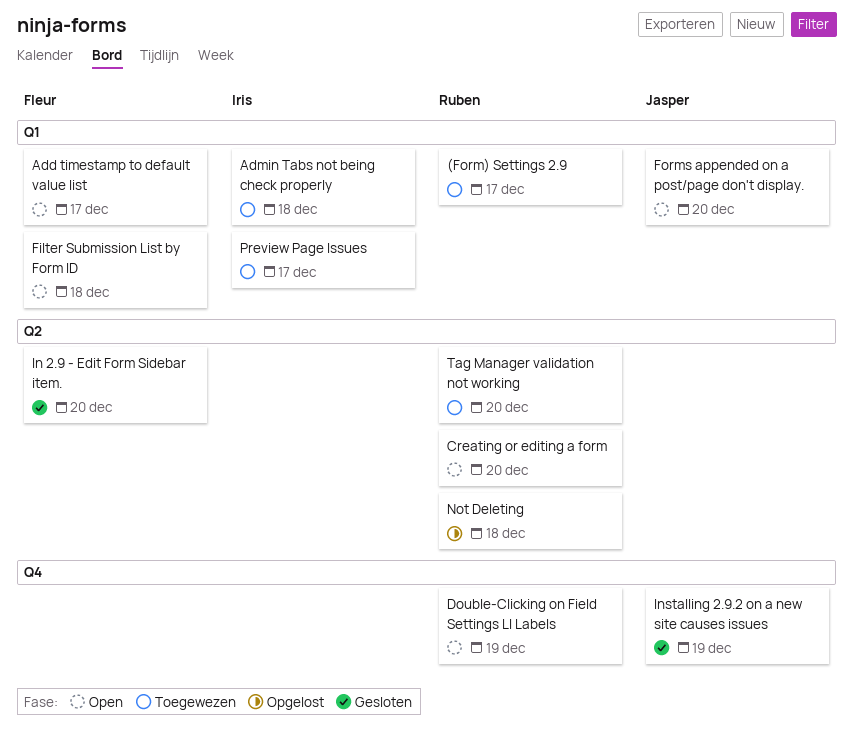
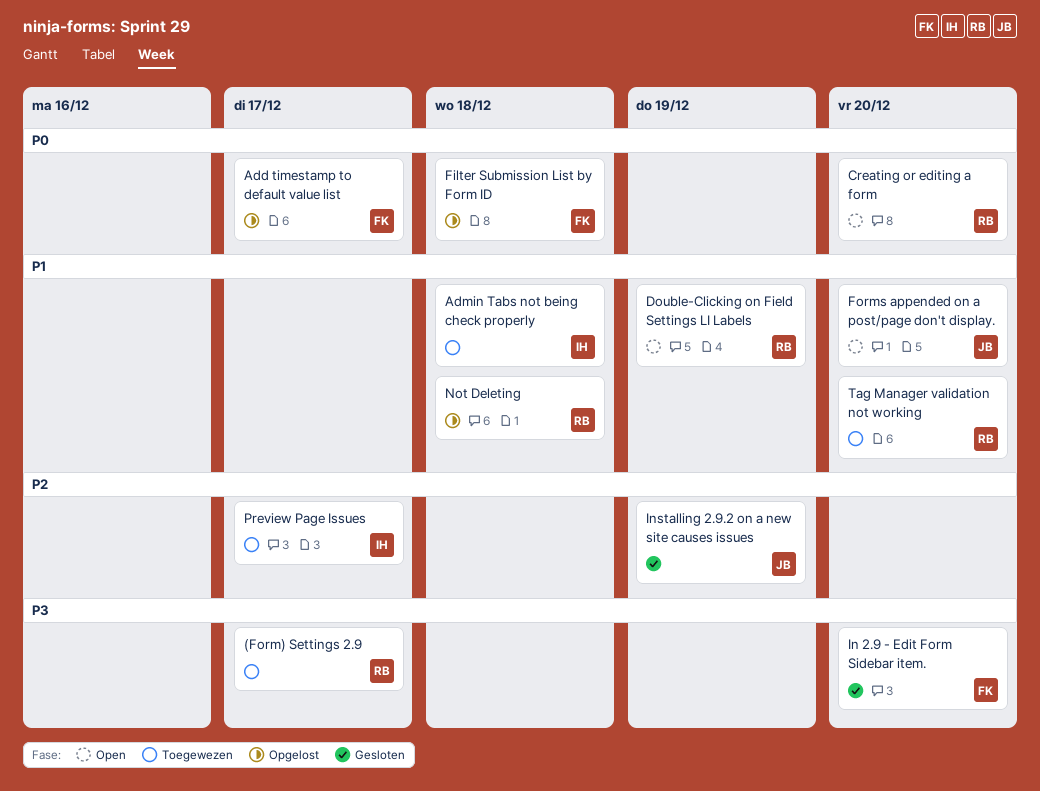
Add timestamp to default value list, status: Open -> Opgelost
Filter Submission List by Form ID, status: Open -> Opgelost

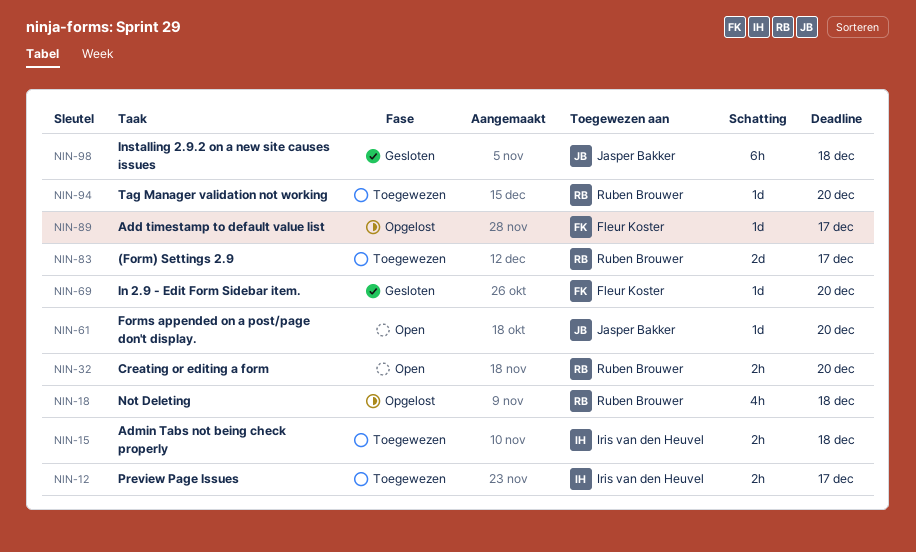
Double-Clicking on Field Settings LI Labels: present -> none
Filter Submission List by Form ID: present -> none
Installing 2.9.2 on a new site causes issues, due: Dec 19 -> Dec 18

